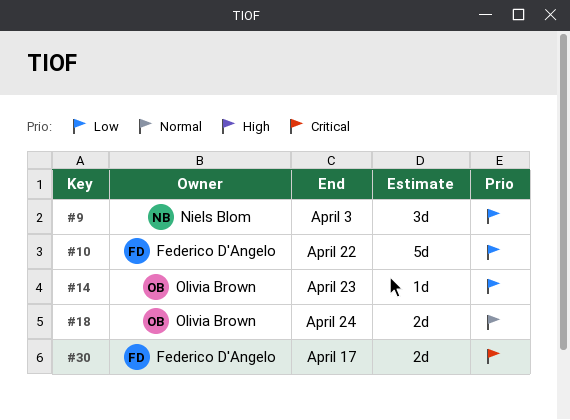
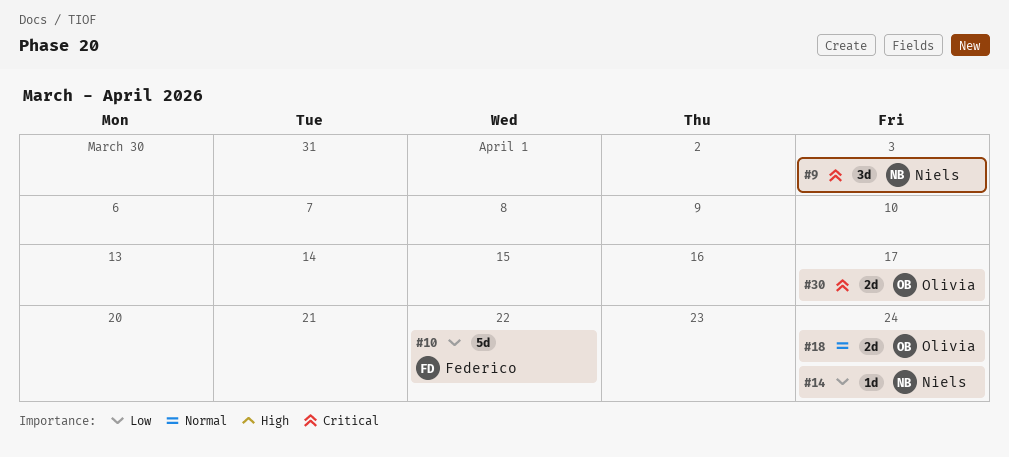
#9, priority: Low -> Critical
#14, owner: Olivia Brown -> Niels Blom
#14, due: Apr 23 -> Apr 24
#30, owner: Federico D'Angelo -> Olivia Brown

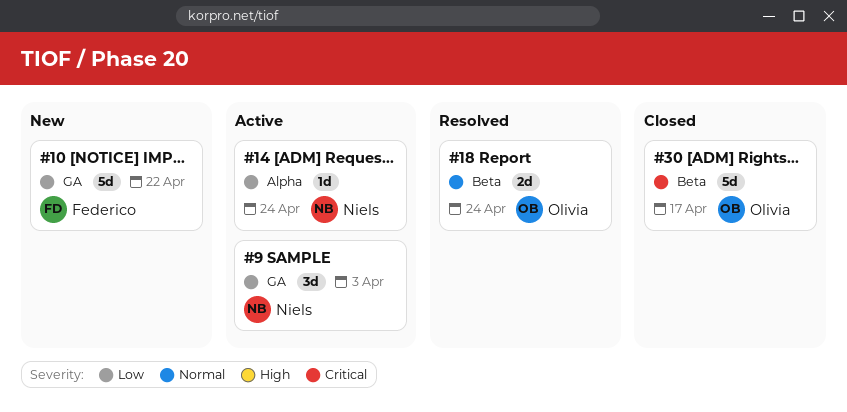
#9, priority: Critical -> Low
#30, estimate: 2d -> 5d

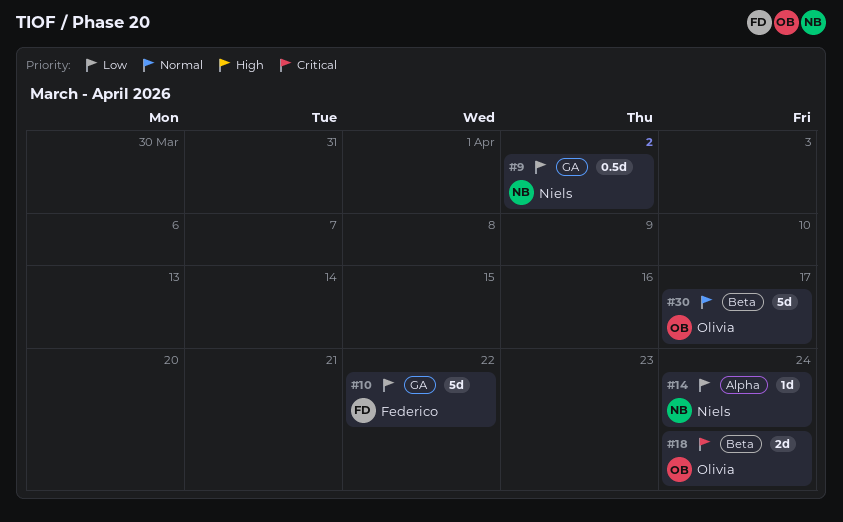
#9, estimate: 3d -> 0.5d
#9, due: Apr 3 -> Apr 2
#18, priority: Normal -> Critical
#30, priority: Critical -> Normal

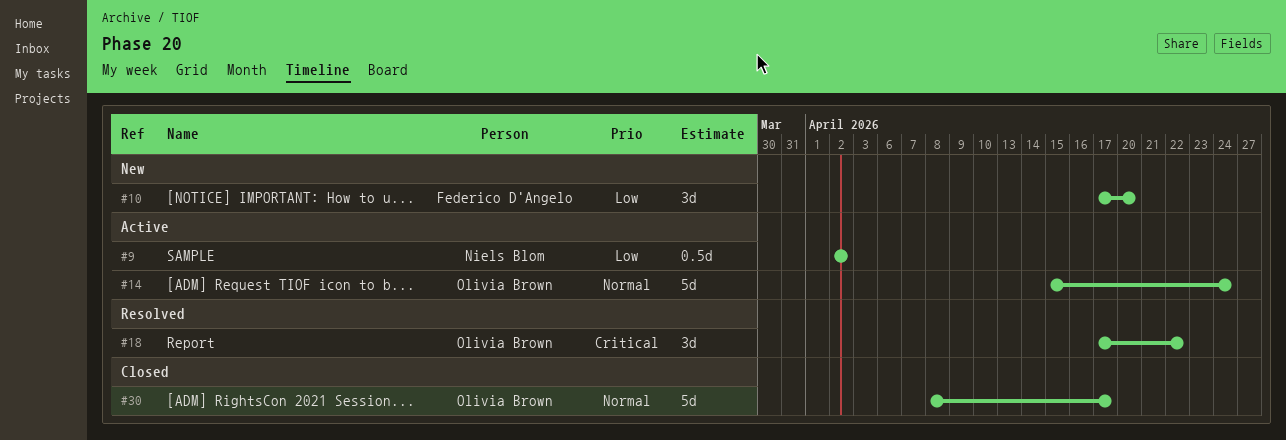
#10, estimate: 5d -> 3d
#10, due: Apr 22 -> Apr 20
#14, owner: Niels Blom -> Olivia Brown
#14, priority: Low -> Normal
#14, estimate: 1d -> 5d
#18, estimate: 2d -> 3d
#18, due: Apr 24 -> Apr 22

